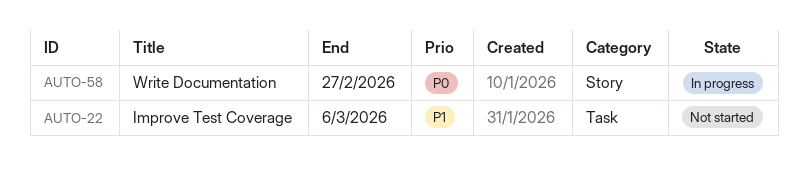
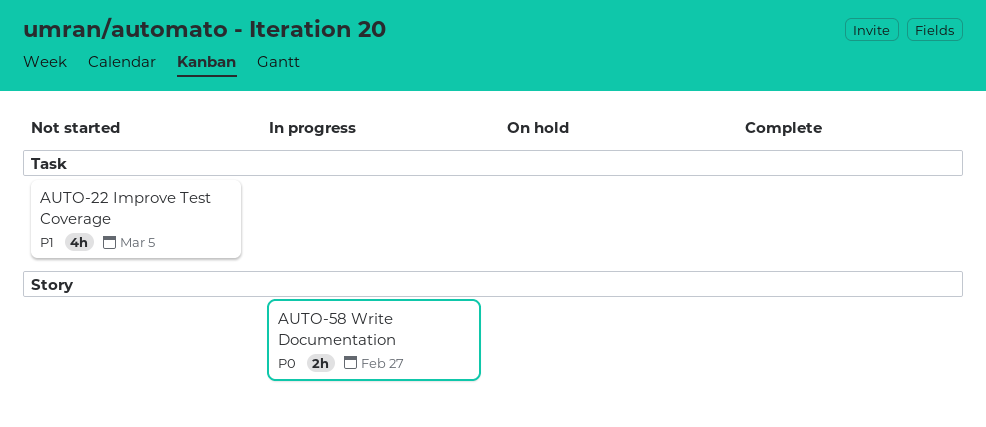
AUTO-22, due: Mar 6 -> Mar 5

